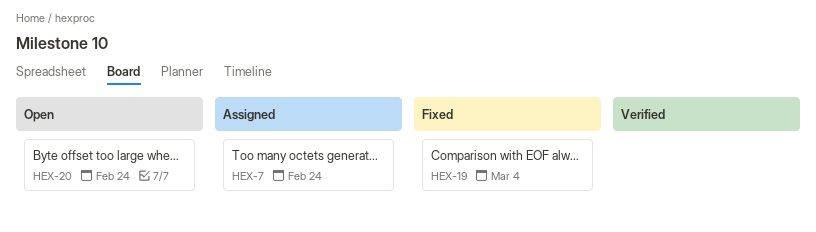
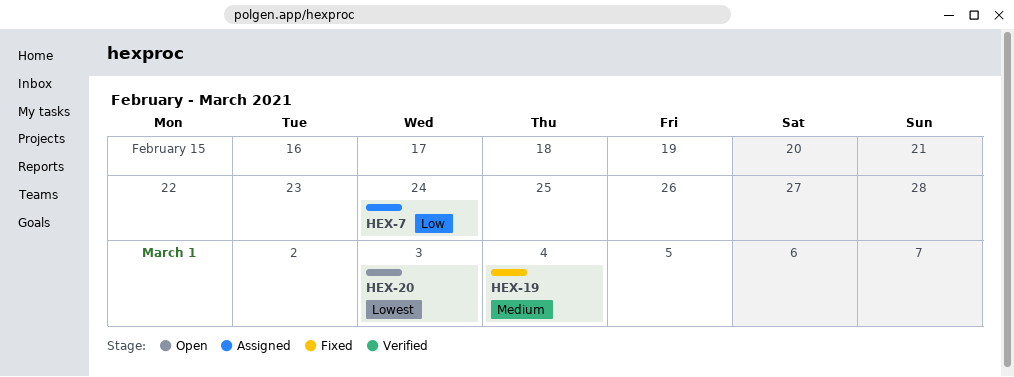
HEX-20, due: Feb 24 -> Mar 3

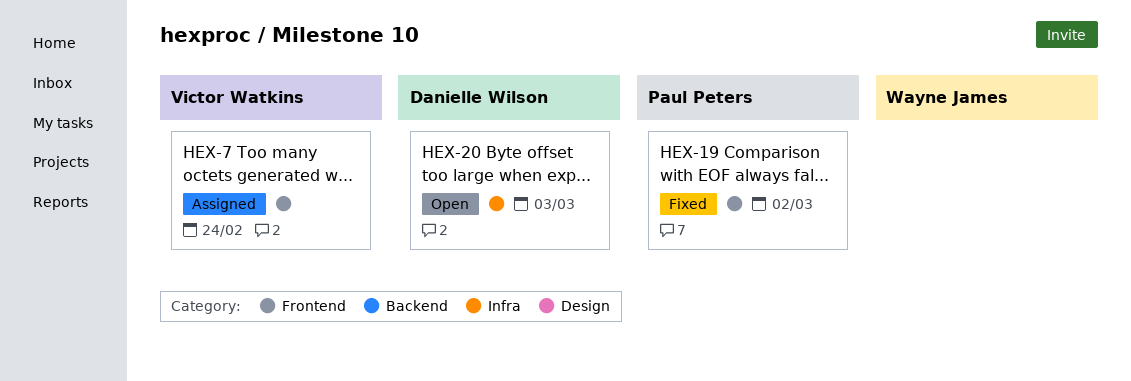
HEX-19, due: Mar 4 -> Mar 2

